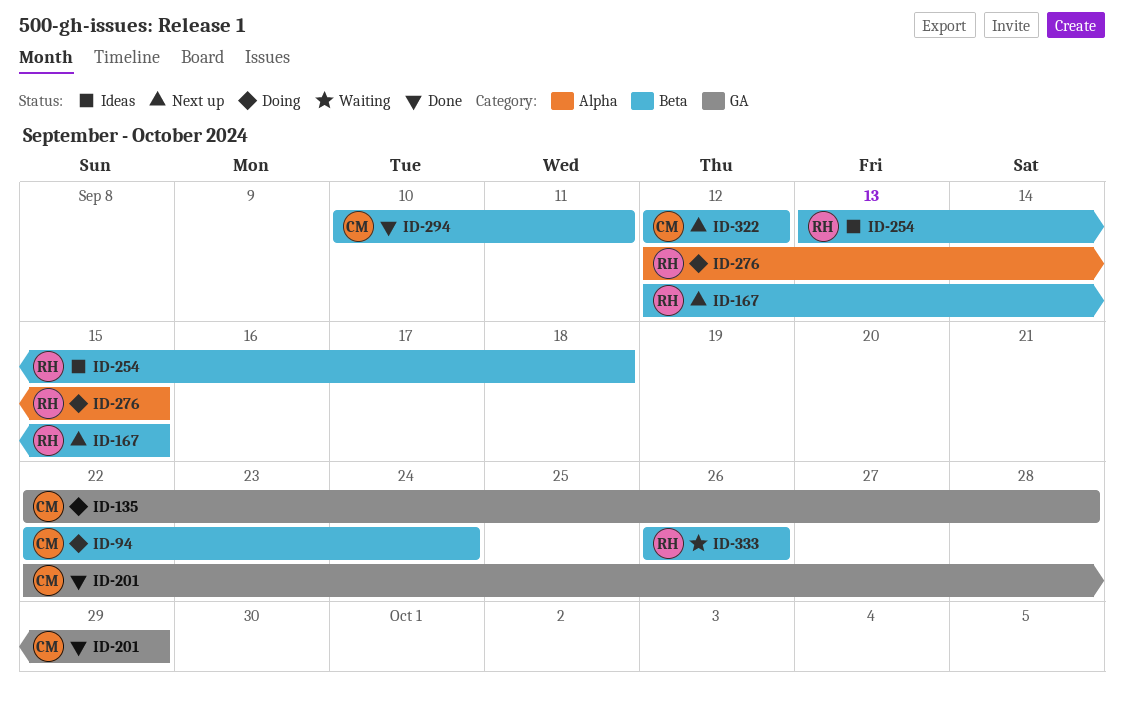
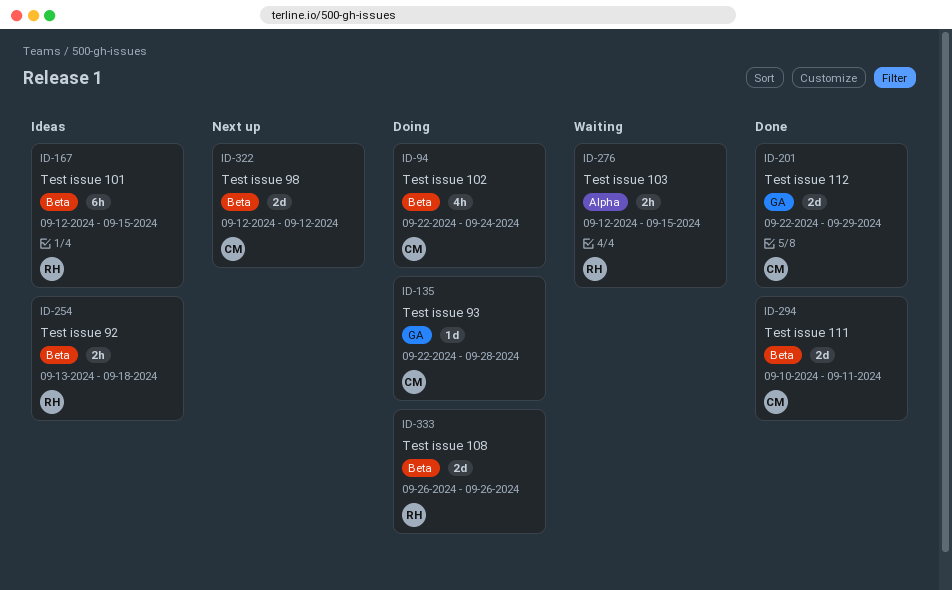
ID-167, status: Next up -> Ideas
ID-276, status: Doing -> Waiting
ID-333, status: Waiting -> Doing

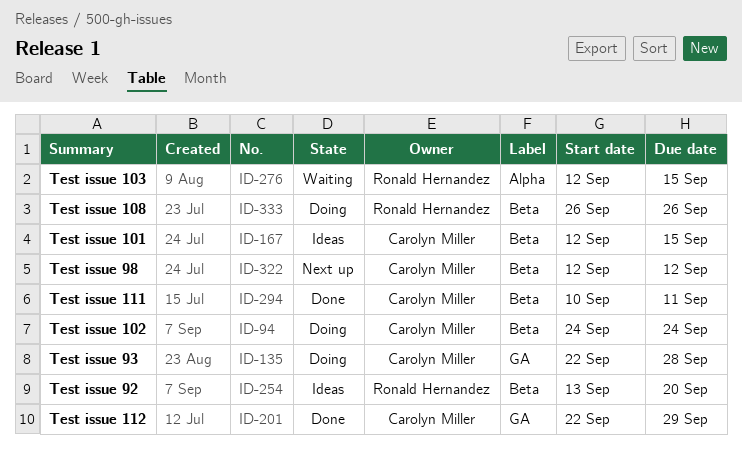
ID-94, start: Sep 22 -> Sep 24
ID-167, owner: Ronald Hernandez -> Carolyn Miller
ID-254, due: Sep 18 -> Sep 20

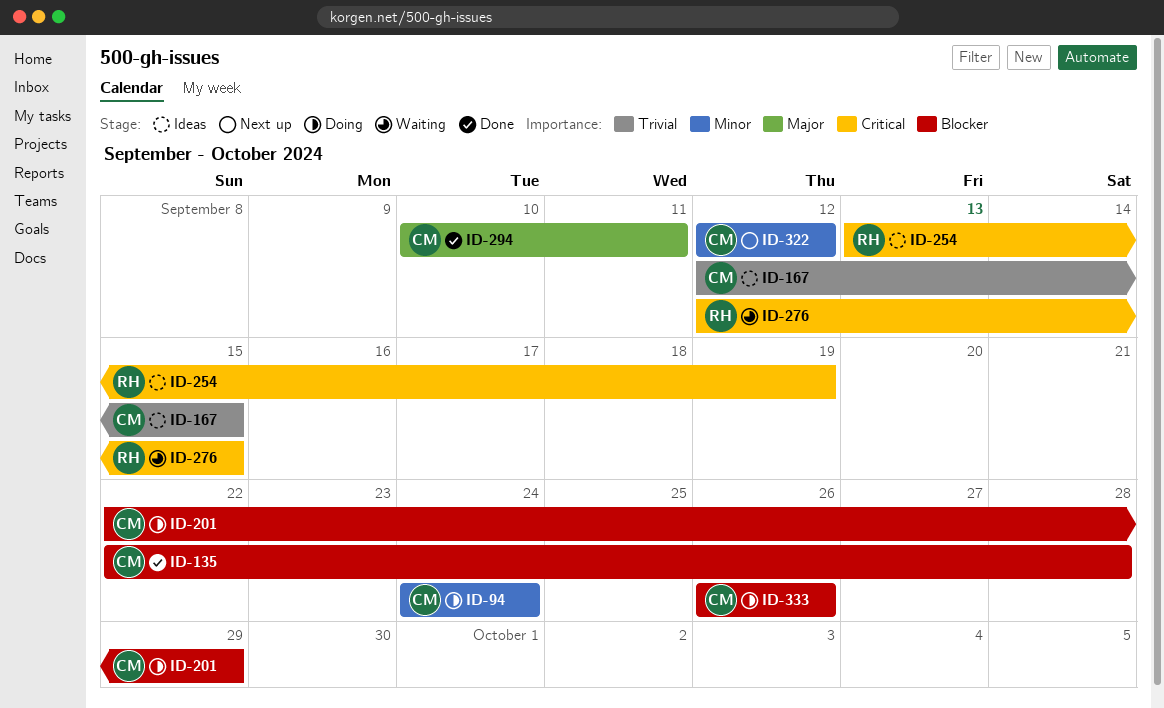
ID-135, status: Doing -> Done
ID-201, status: Done -> Doing
ID-254, due: Sep 20 -> Sep 19
ID-333, owner: Ronald Hernandez -> Carolyn Miller

